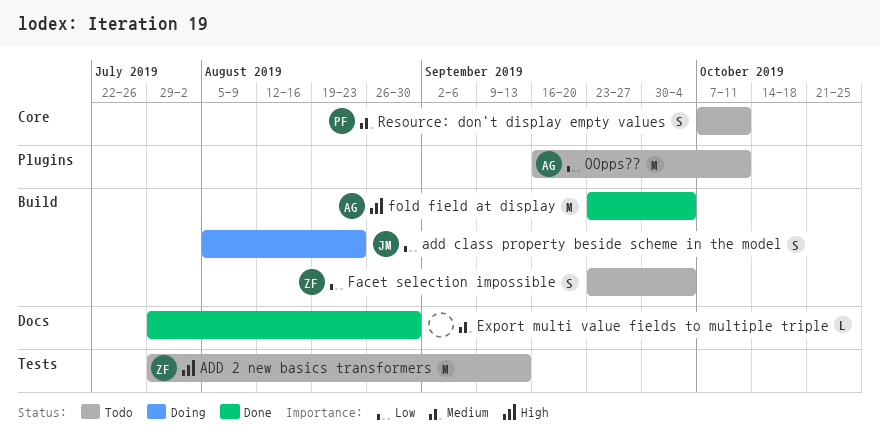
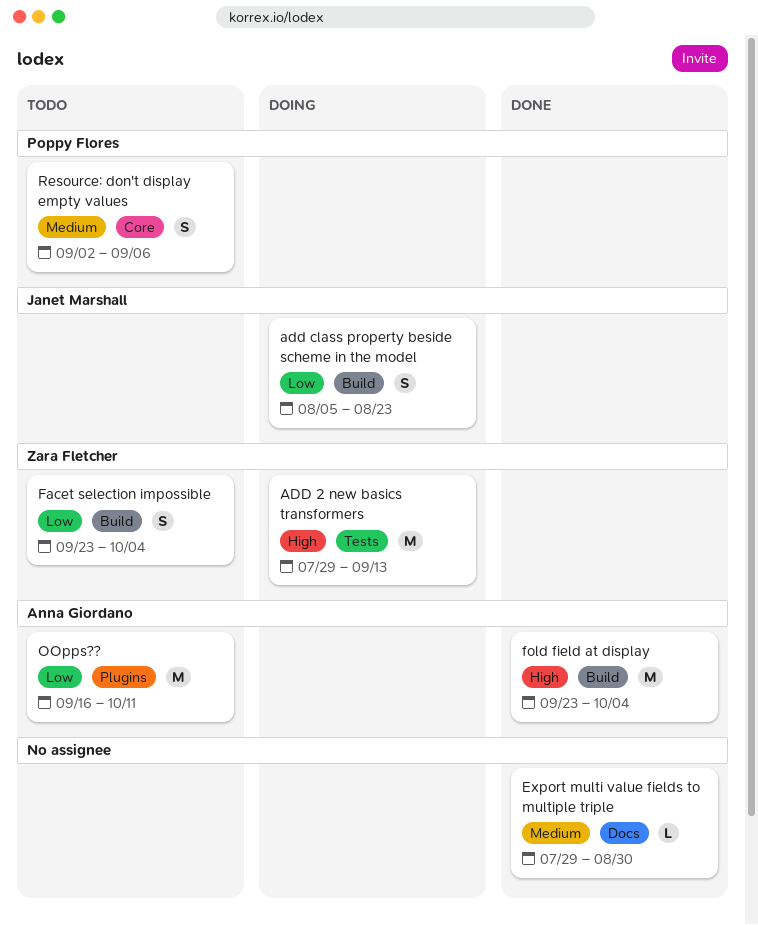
ADD 2 new basics transformers, status: Todo -> Doing
Resource: don't display empty values, start: Oct 7 -> Sep 2
Resource: don't display empty values, due: Oct 11 -> Sep 6

